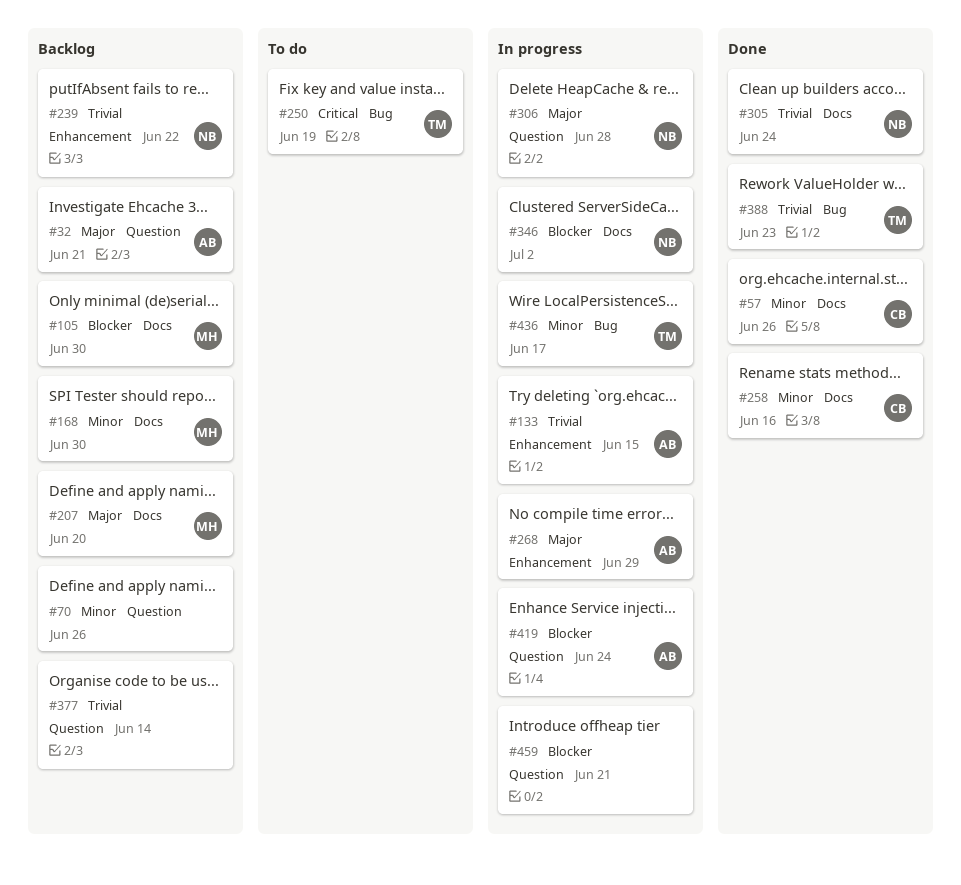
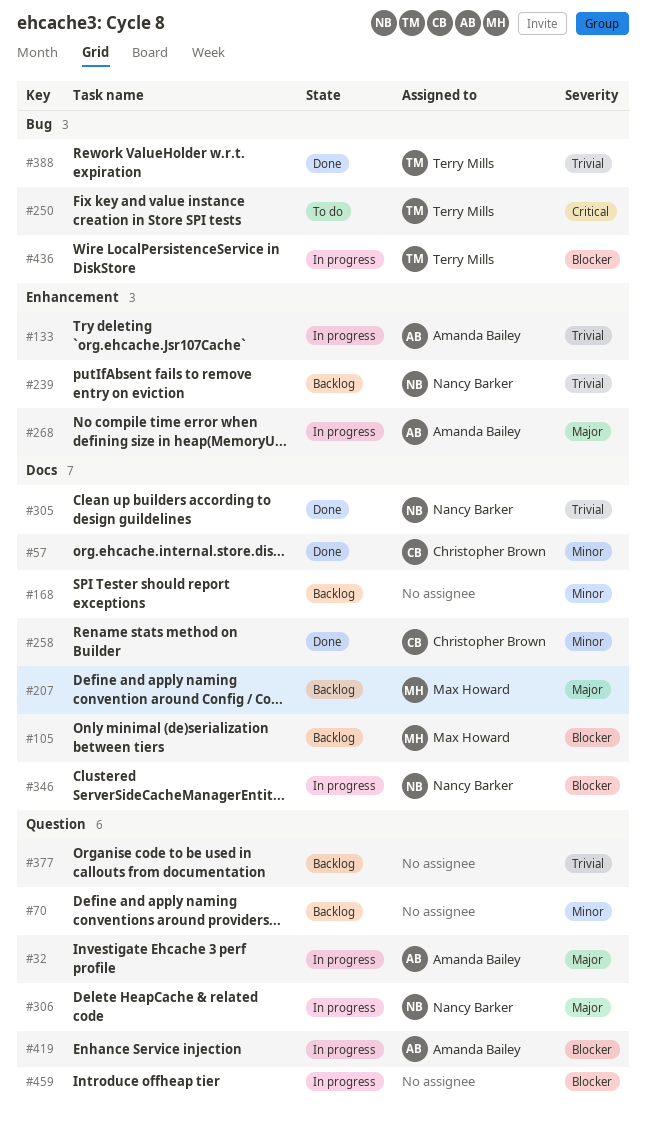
#32, status: Backlog -> In progress
#168, owner: Max Howard -> none
#436, priority: Minor -> Blocker

